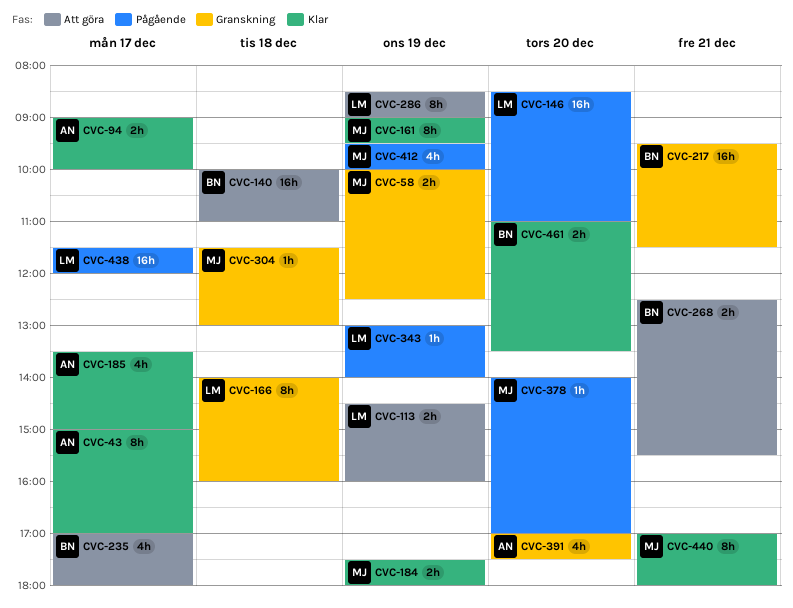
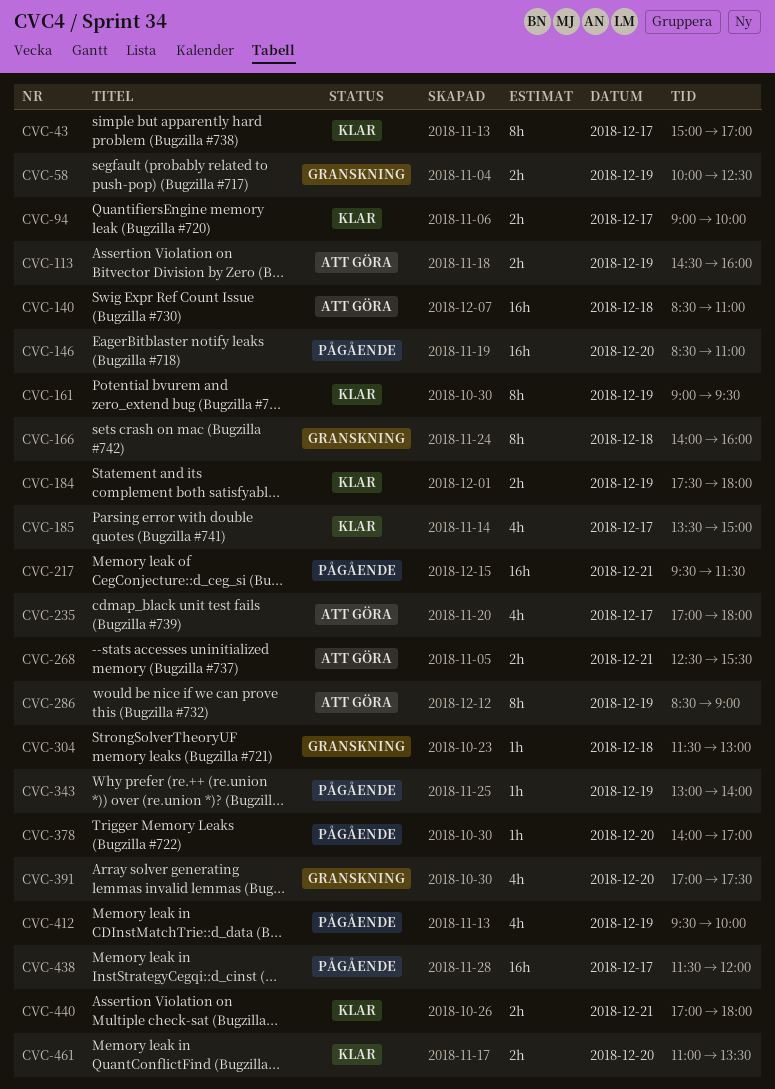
CVC-140, begins: 10:00 -> 08:30
CVC-217, status: Granskning -> Pågående
CVC-440, estimate: 8h -> 2h

